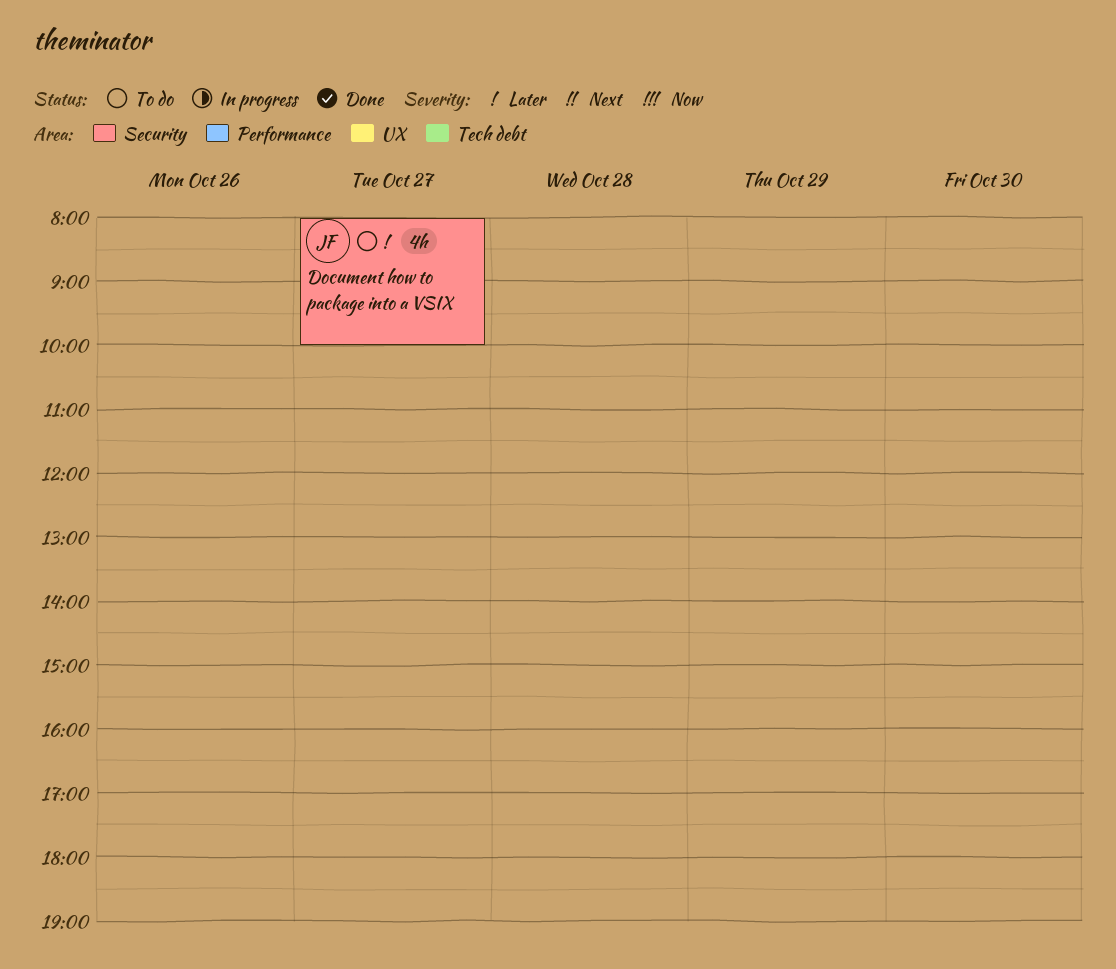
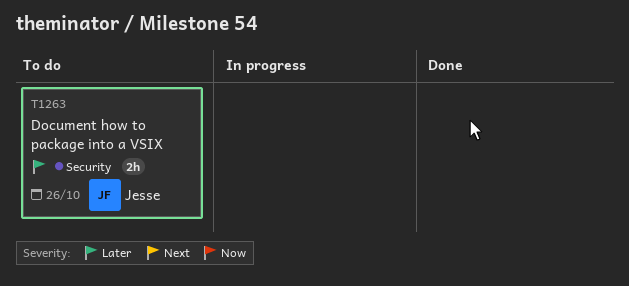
Document how to package into a VSIX, estimate: 4h -> 2h
Document how to package into a VSIX, day: Oct 27 -> Oct 26

